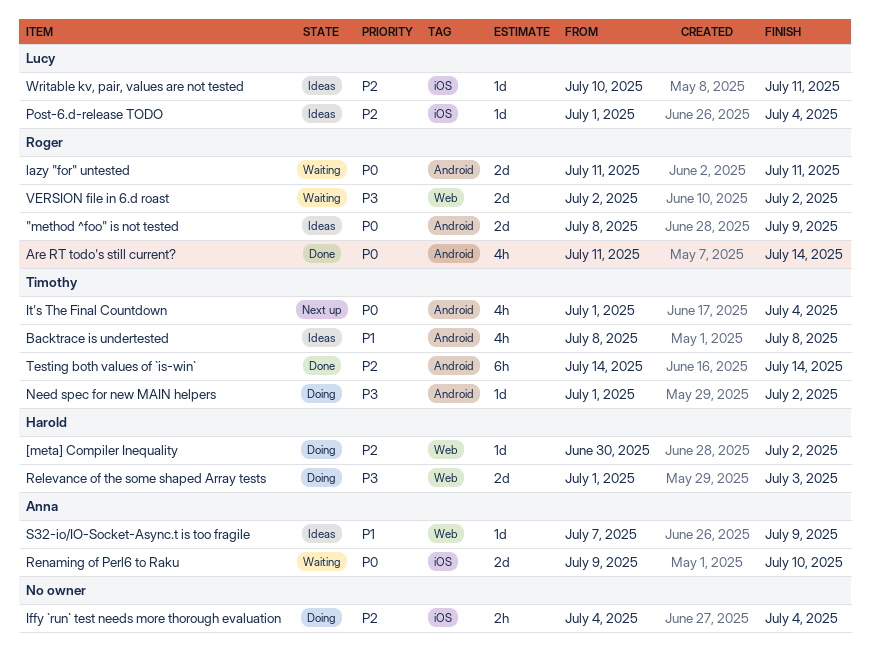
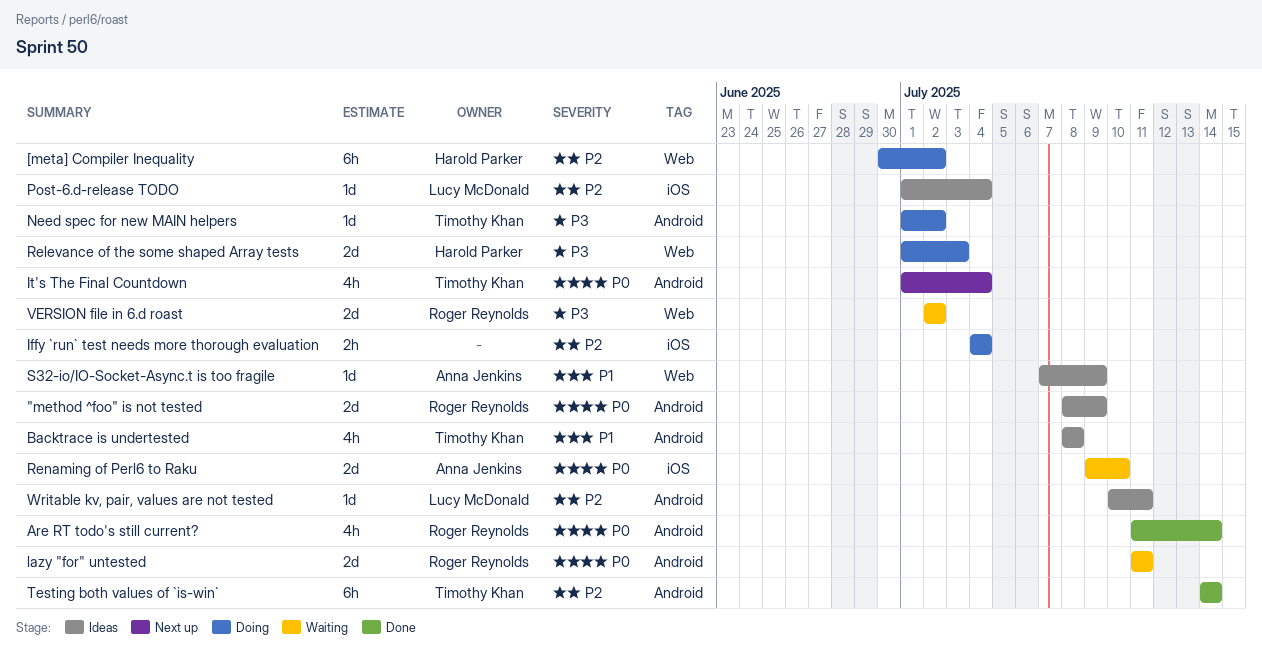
[meta] Compiler Inequality, estimate: 1d -> 6h
Writable kv, pair, values are not tested, label: iOS -> Android

